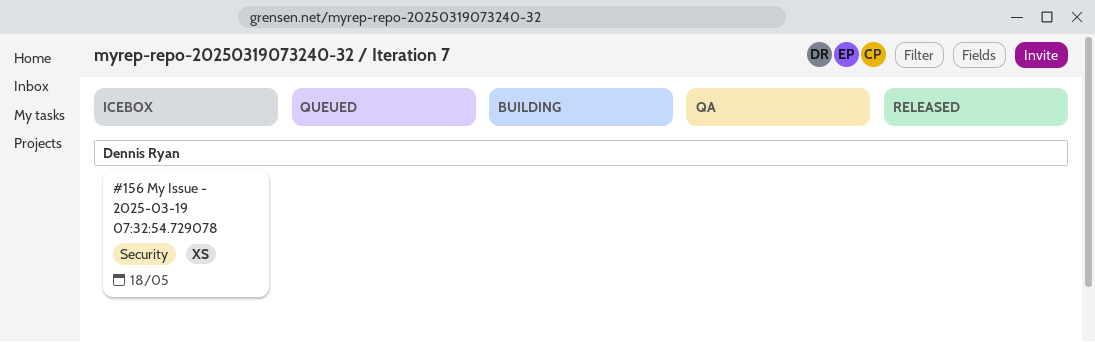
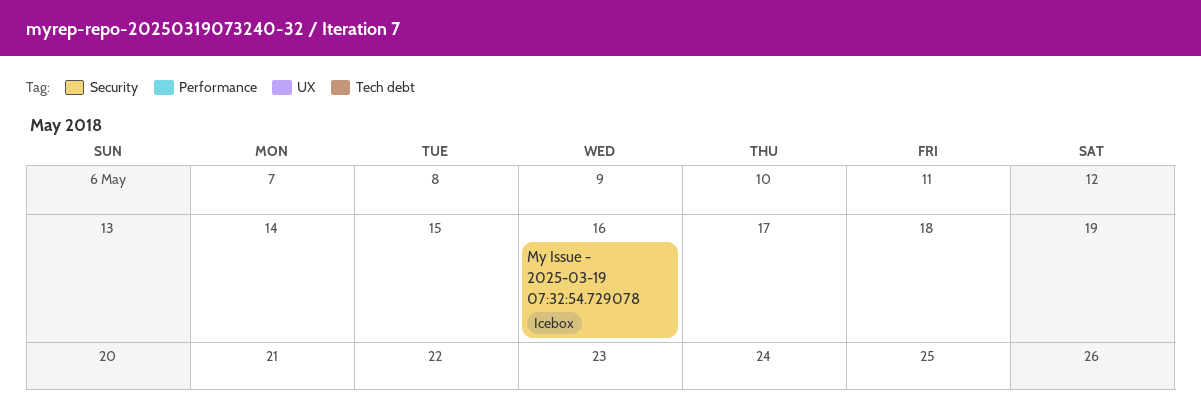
My Issue - 2025-03-19 07:32:54.729078, due: May 18 -> May 16

